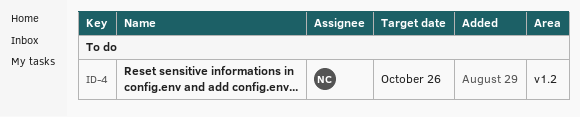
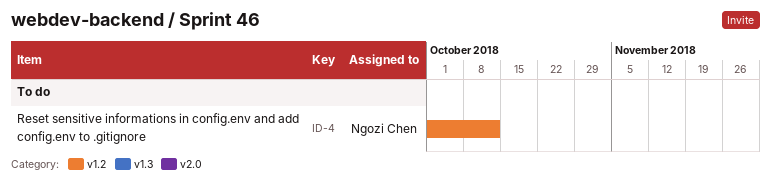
ID-4, due: Oct 26 -> Oct 12

